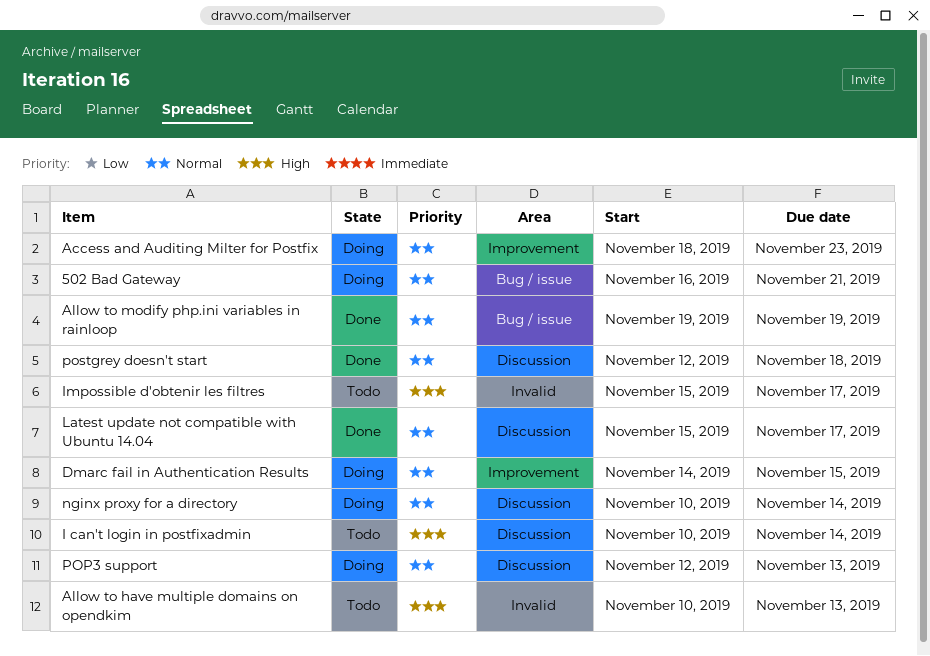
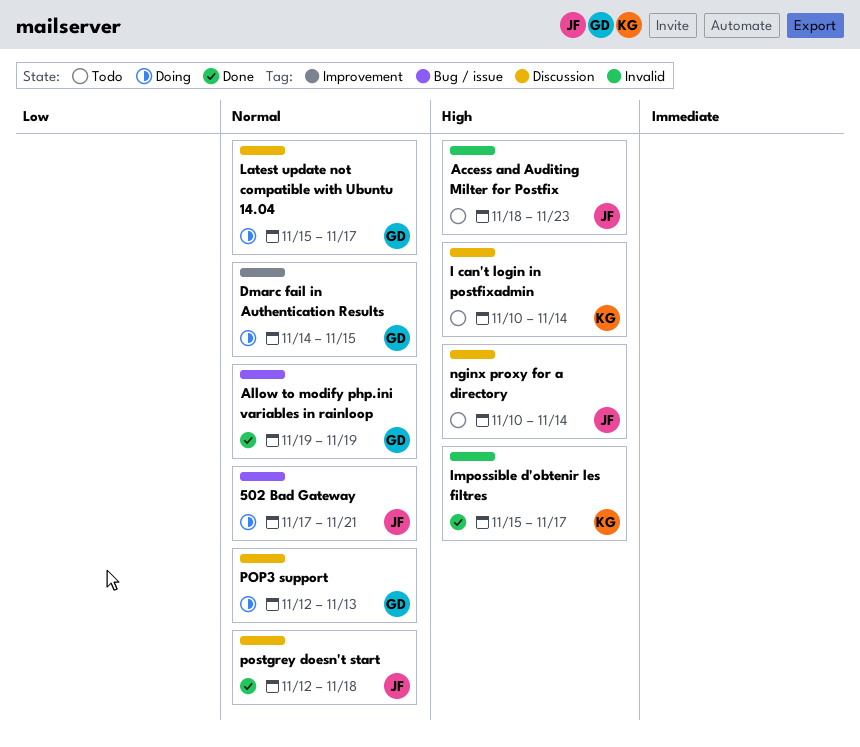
502 Bad Gateway, start: Nov 16 -> Nov 17
Access and Auditing Milter for Postfix, status: Doing -> Todo
Access and Auditing Milter for Postfix, priority: Normal -> High
Access and Auditing Milter for Postfix, label: Improvement -> Invalid
Allow to have multiple domains on opendkim: present -> none
Impossible d'obtenir les filtres, status: Todo -> Done
Latest update not compatible with Ubuntu 14.04, status: Done -> Doing
nginx proxy for a directory, status: Doing -> Todo
nginx proxy for a directory, priority: Normal -> High

